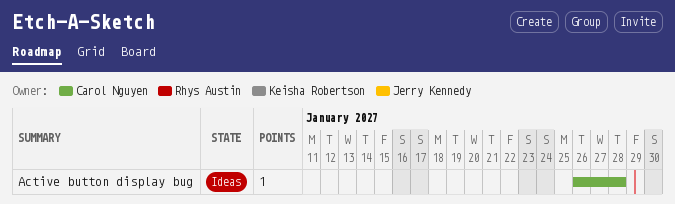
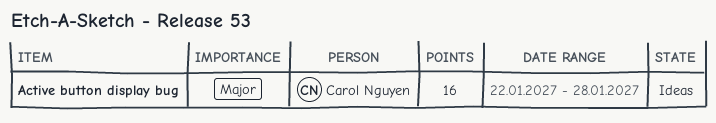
Active button display bug, estimate: 1 -> 16
Active button display bug, start: Jan 26 -> Jan 22

